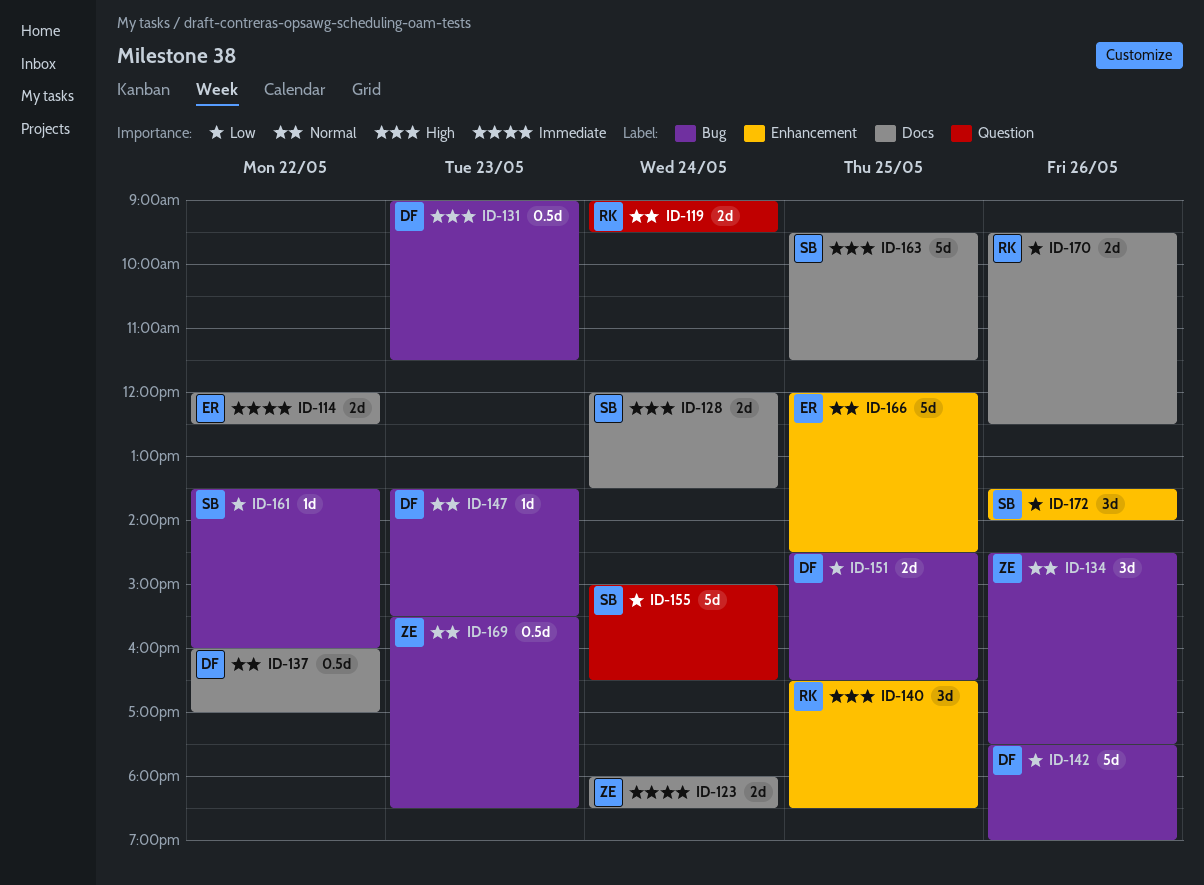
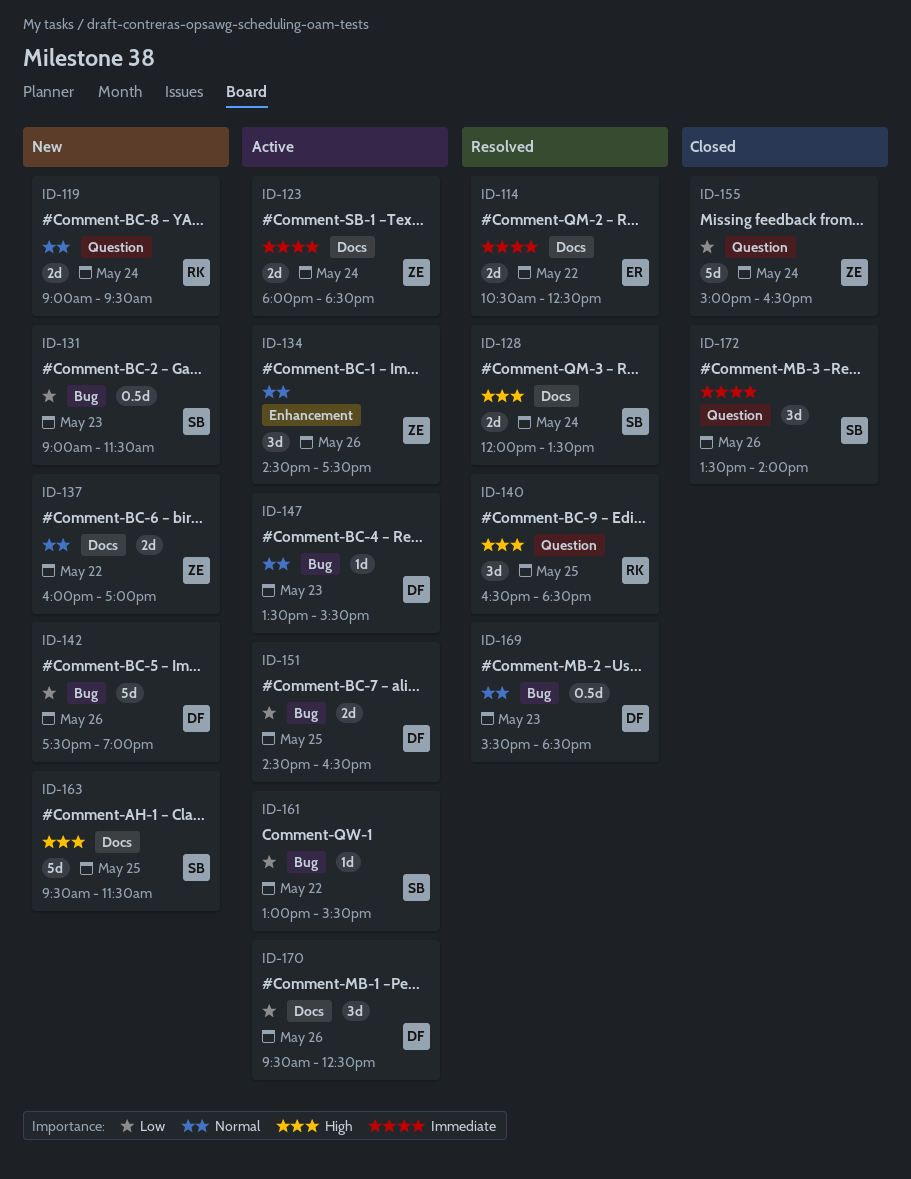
ID-114, begins: 12:00 -> 10:30
ID-131, owner: DF -> SB
ID-131, priority: High -> Low
ID-134, label: Bug -> Enhancement
ID-137, owner: DF -> ZE
ID-137, estimate: 0.5d -> 2d
ID-140, label: Enhancement -> Question
ID-155, owner: SB -> ZE
ID-161, begins: 13:30 -> 13:00
ID-161, ends: 16:00 -> 15:30
ID-166: present -> none
ID-169, owner: ZE -> DF
ID-170, owner: RK -> DF
ID-170, estimate: 2d -> 3d
ID-172, priority: Low -> Immediate
ID-172, label: Enhancement -> Question

